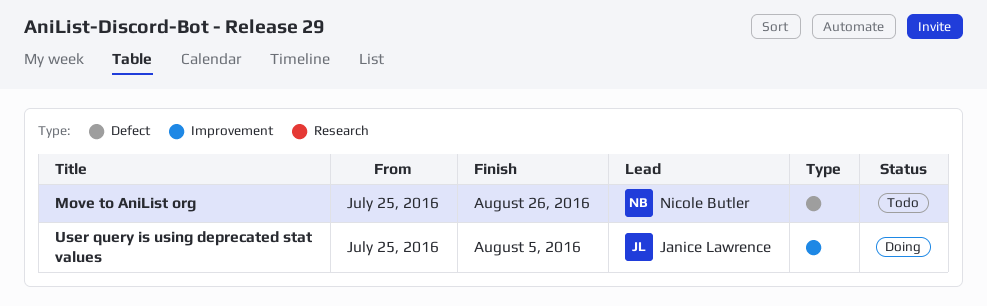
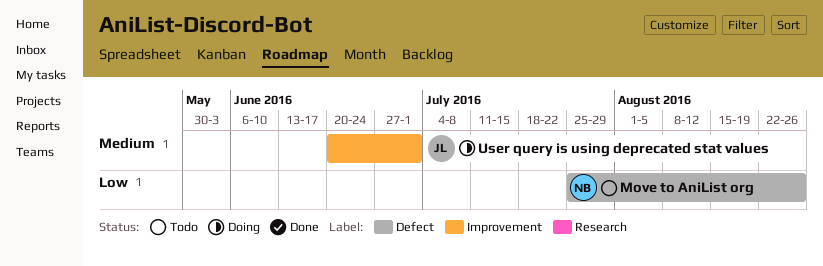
User query is using deprecated stat values, start: Jul 25 -> Jun 20
User query is using deprecated stat values, due: Aug 5 -> Jul 1

